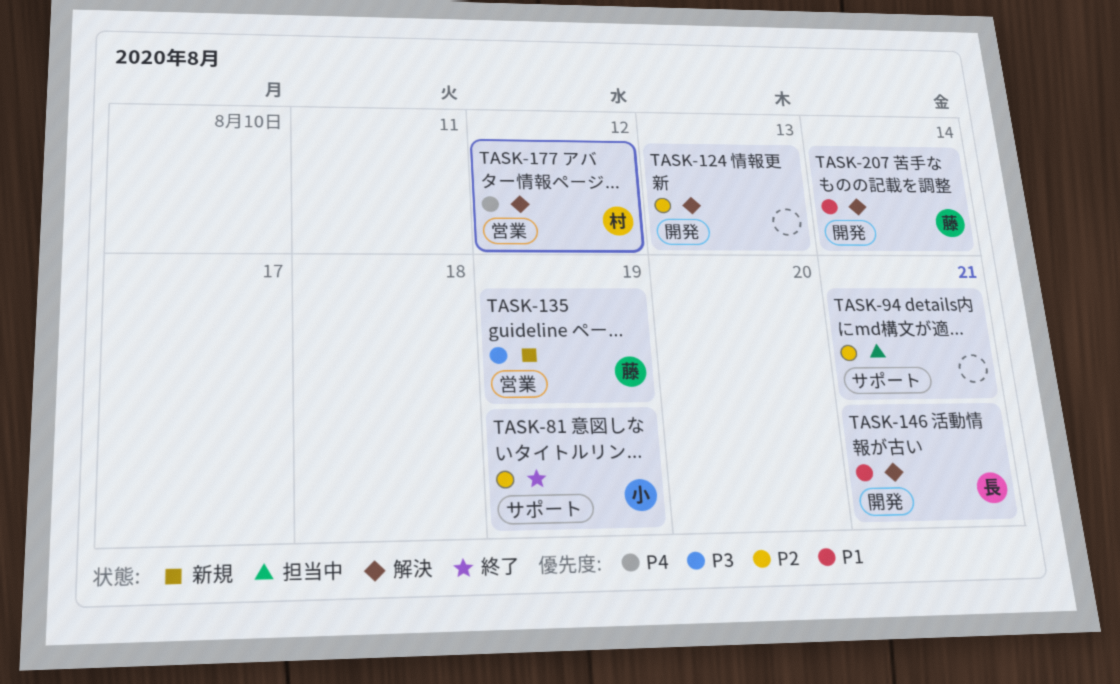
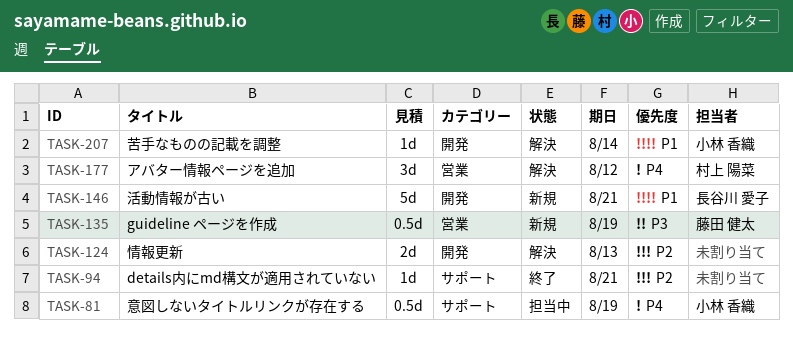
TASK-81, status: 終了 -> 担当中
TASK-81, priority: P2 -> P4
TASK-94, status: 担当中 -> 終了
TASK-146, status: 解決 -> 新規
TASK-207, owner: 藤田 健太 -> 小林 香織

